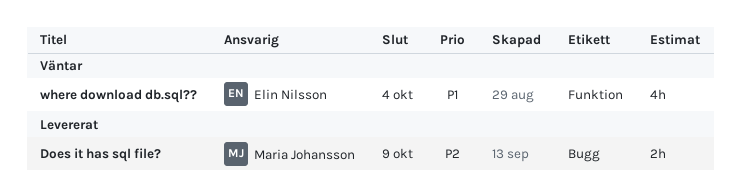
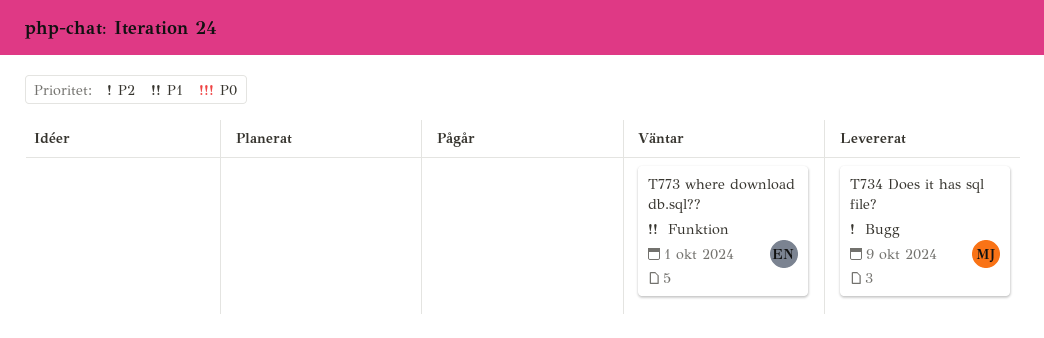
where download db.sql??, due: Oct 4 -> Oct 1

